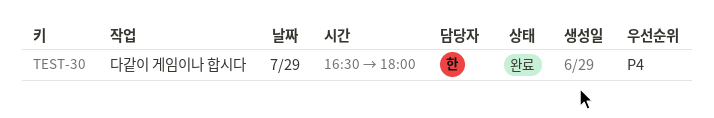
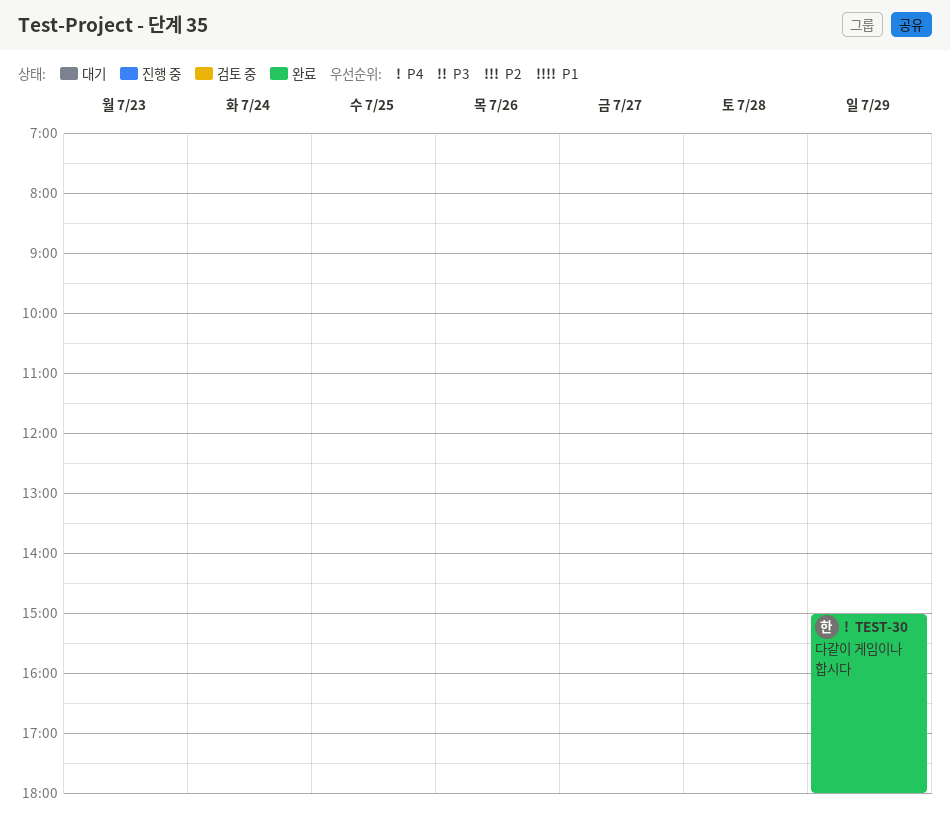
TEST-30, begins: 16:30 -> 15:00

